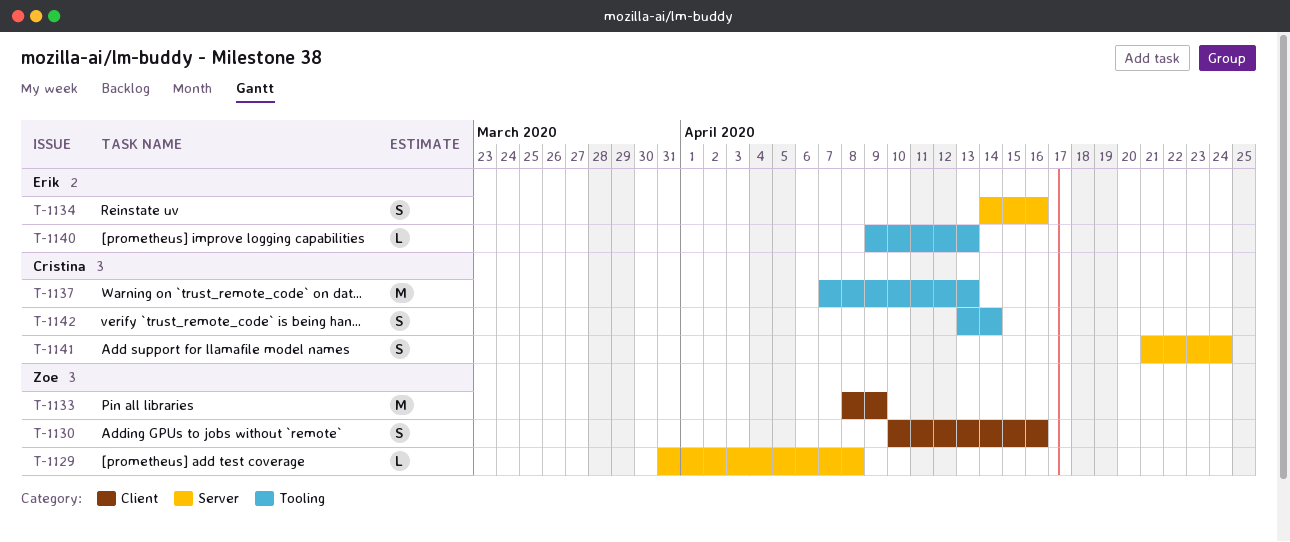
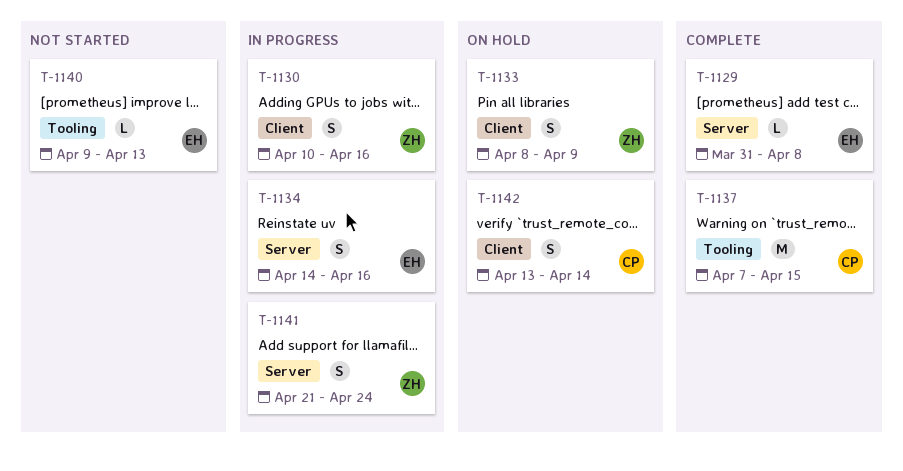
T-1129, owner: Zoe -> Erik
T-1133, estimate: M -> S
T-1137, due: Apr 13 -> Apr 15
T-1141, owner: Cristina -> Zoe
T-1142, label: Tooling -> Client

